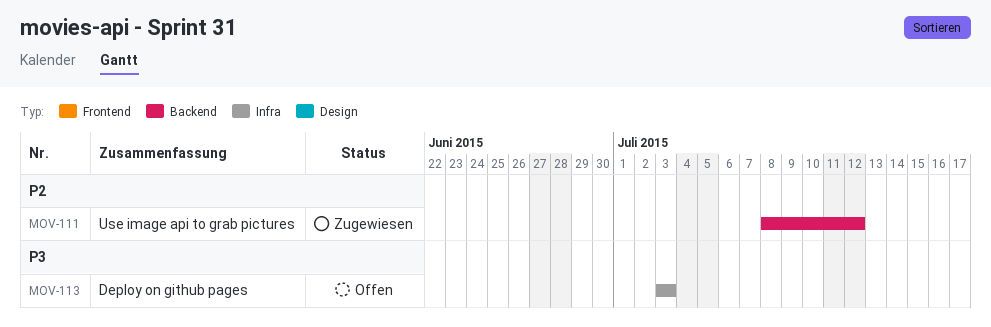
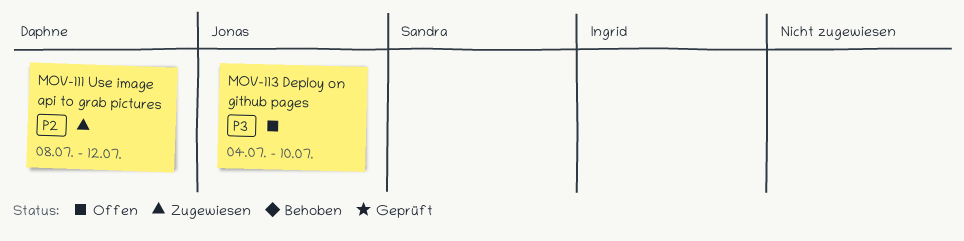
MOV-113, start: Jul 3 -> Jul 4
MOV-113, due: Jul 3 -> Jul 10

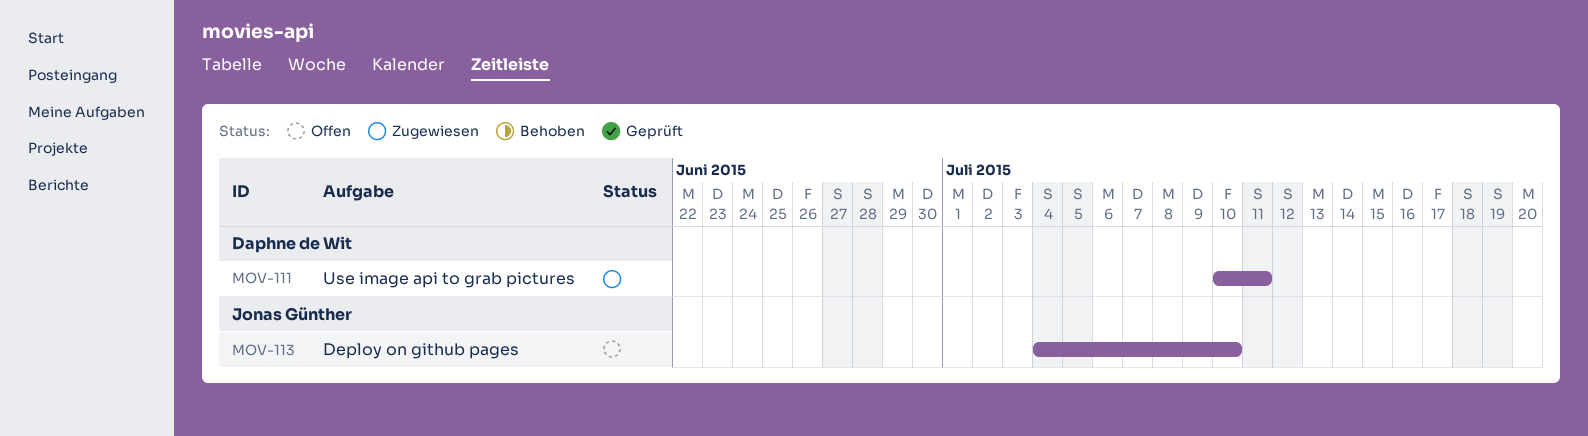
MOV-111, start: Jul 8 -> Jul 10
MOV-111, due: Jul 12 -> Jul 11

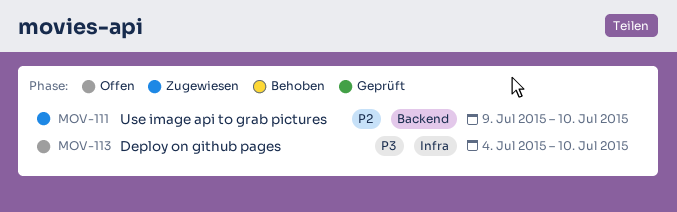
MOV-111, start: Jul 10 -> Jul 9
MOV-111, due: Jul 11 -> Jul 10

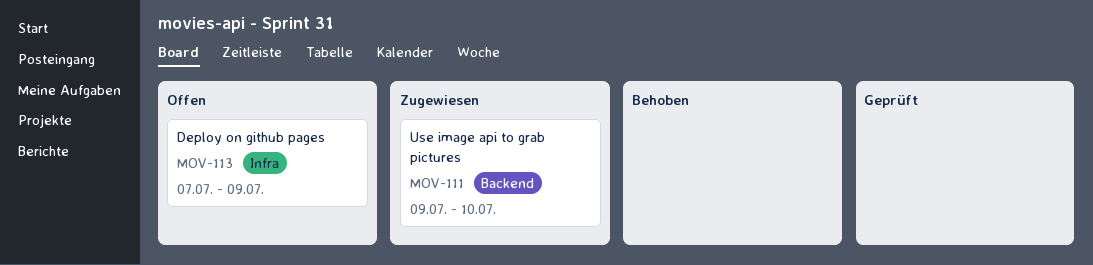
MOV-113, start: Jul 4 -> Jul 7
MOV-113, due: Jul 10 -> Jul 9

